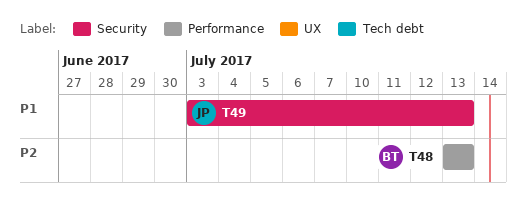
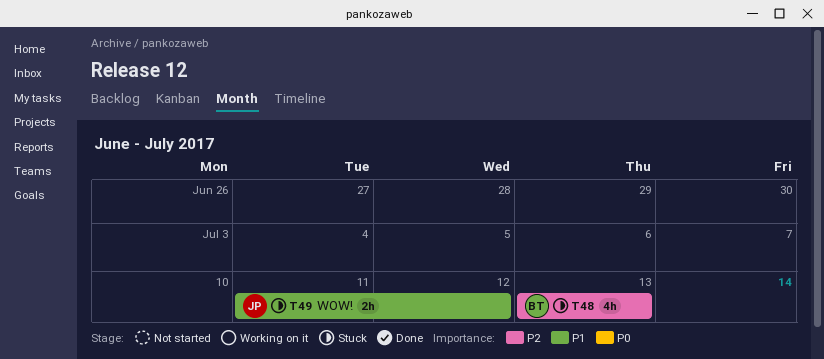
T49, start: Jul 3 -> Jul 11
T49, due: Jul 13 -> Jul 12

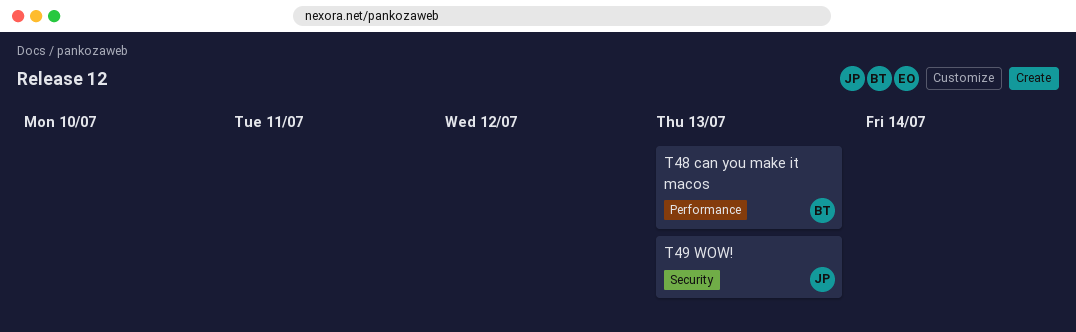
T49, due: Jul 12 -> Jul 13

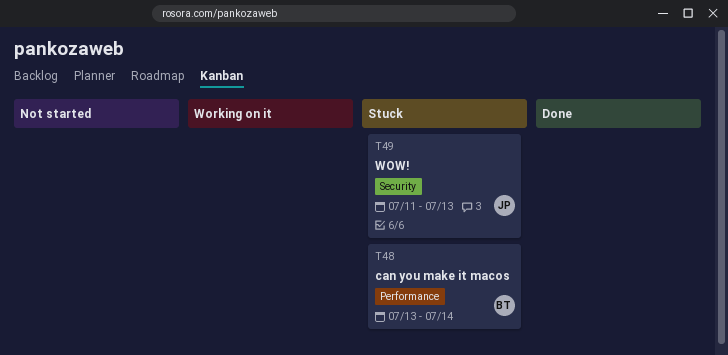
T48, due: Jul 13 -> Jul 14

